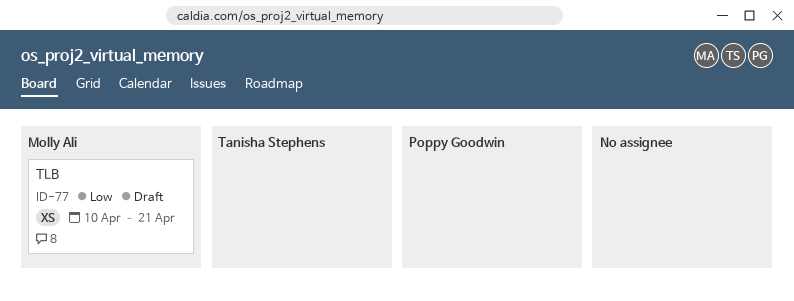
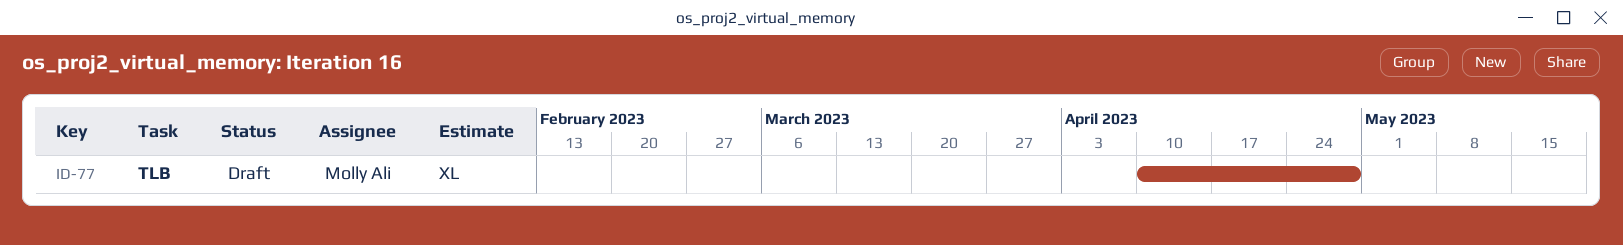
ID-77, estimate: XS -> XL
ID-77, due: Apr 21 -> Apr 28

